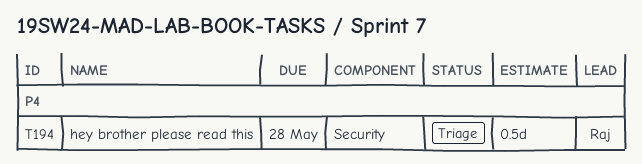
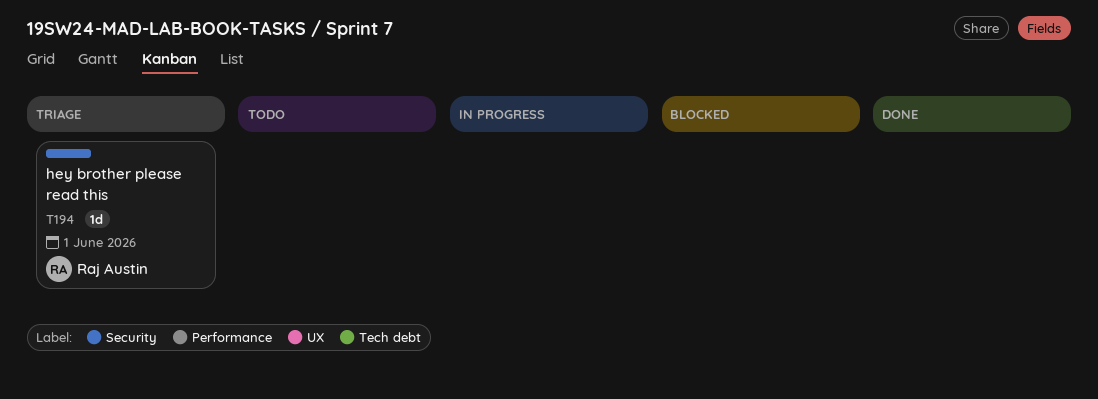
T194, estimate: 0.5d -> 1d
T194, due: May 28 -> Jun 1

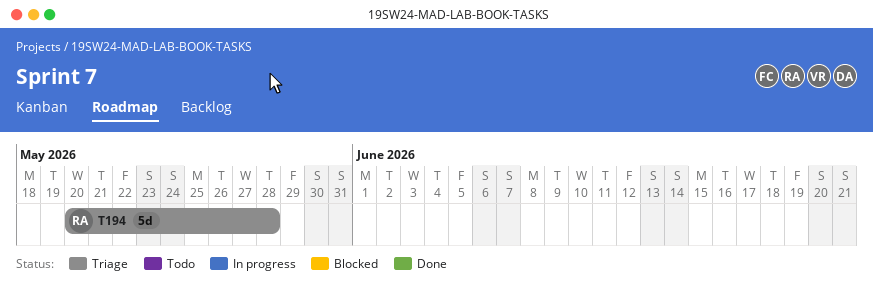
T194, estimate: 1d -> 5d
T194, due: Jun 1 -> May 28

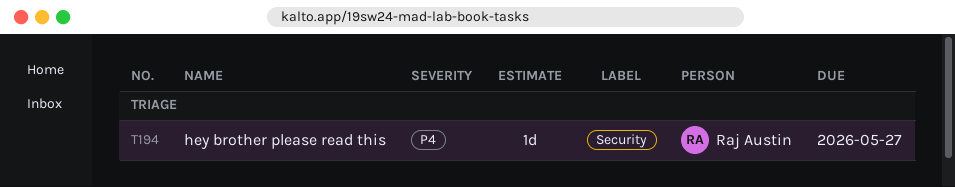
T194, estimate: 5d -> 1d
T194, due: May 28 -> May 27

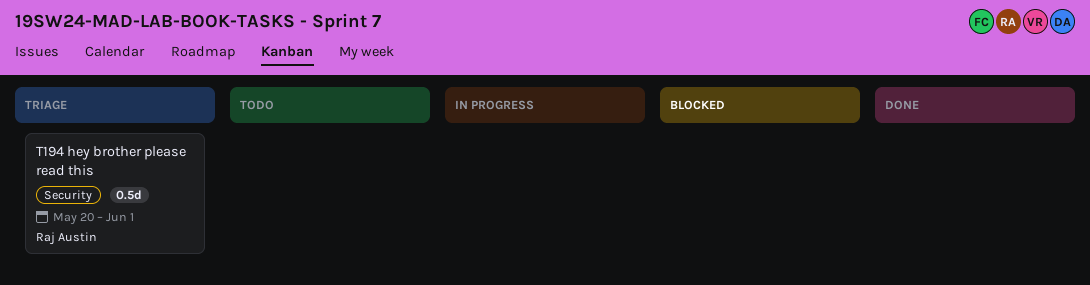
T194, estimate: 1d -> 0.5d
T194, due: May 27 -> Jun 1

